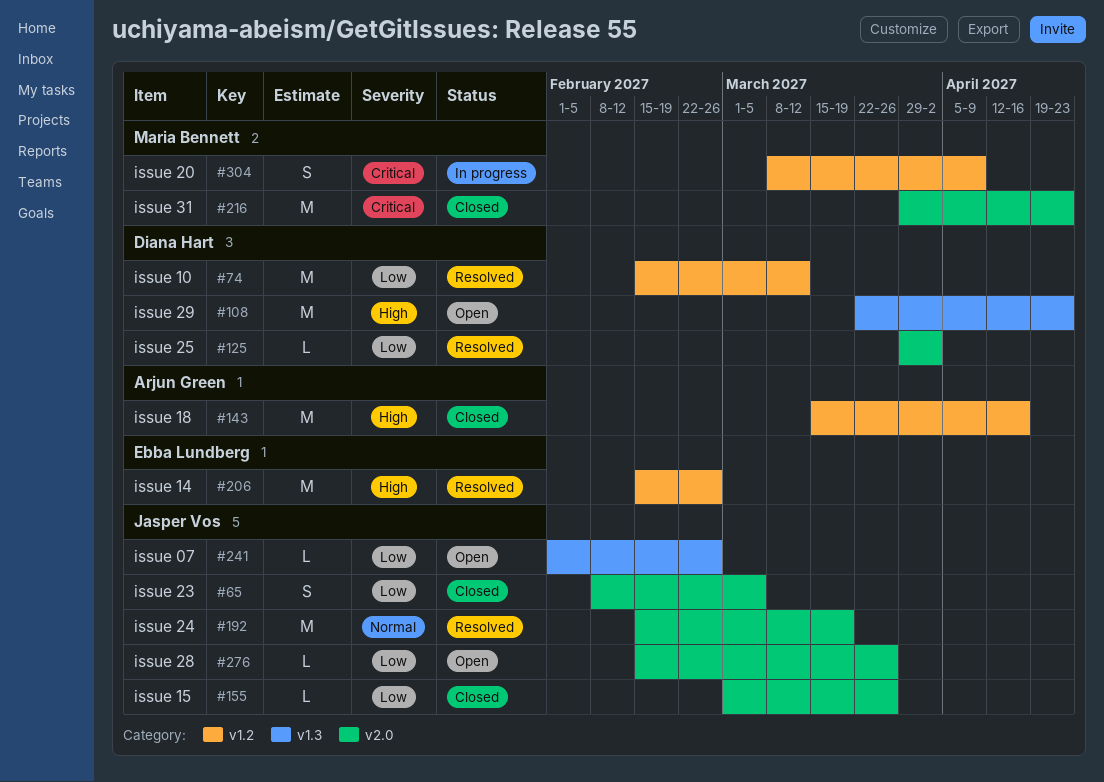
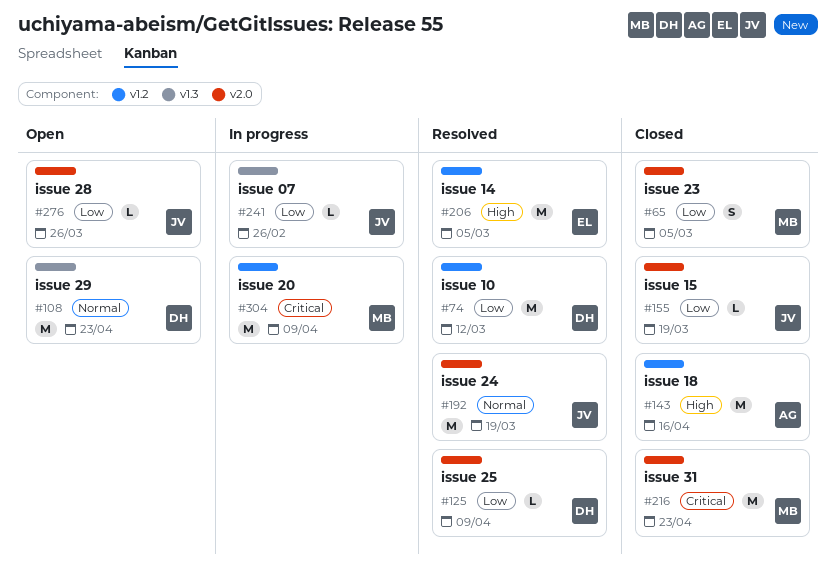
#65, owner: Jasper Vos -> Maria Bennett
#108, priority: High -> Normal
#125, due: Apr 2 -> Apr 9
#155, due: Mar 26 -> Mar 19
#206, due: Feb 26 -> Mar 5
#241, status: Open -> In progress
#304, estimate: S -> M

